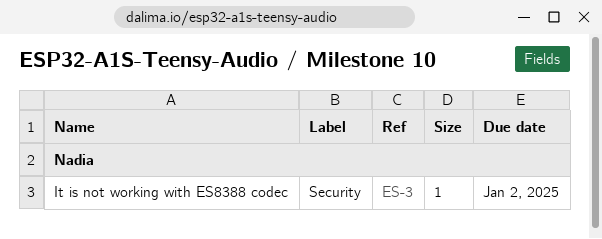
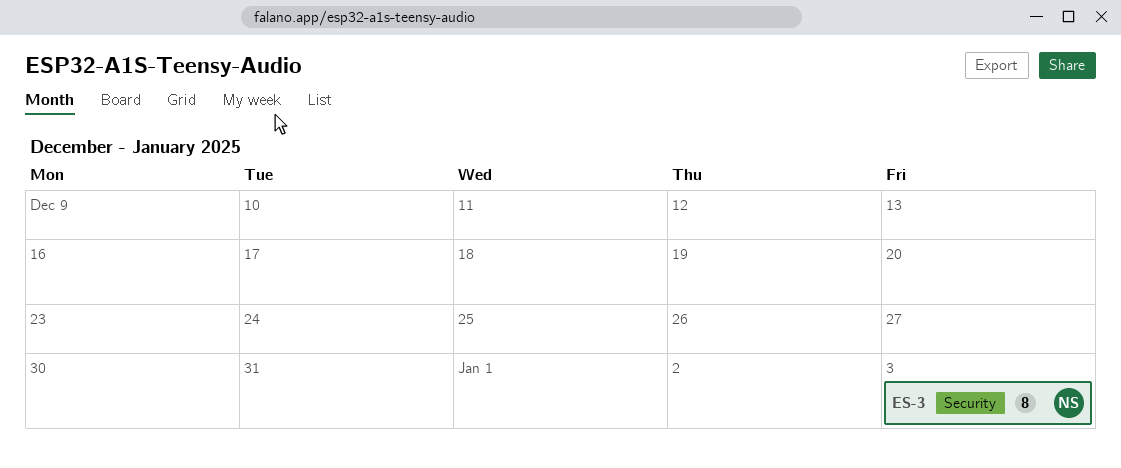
ES-3, estimate: 1 -> 8
ES-3, due: Jan 2 -> Jan 3

